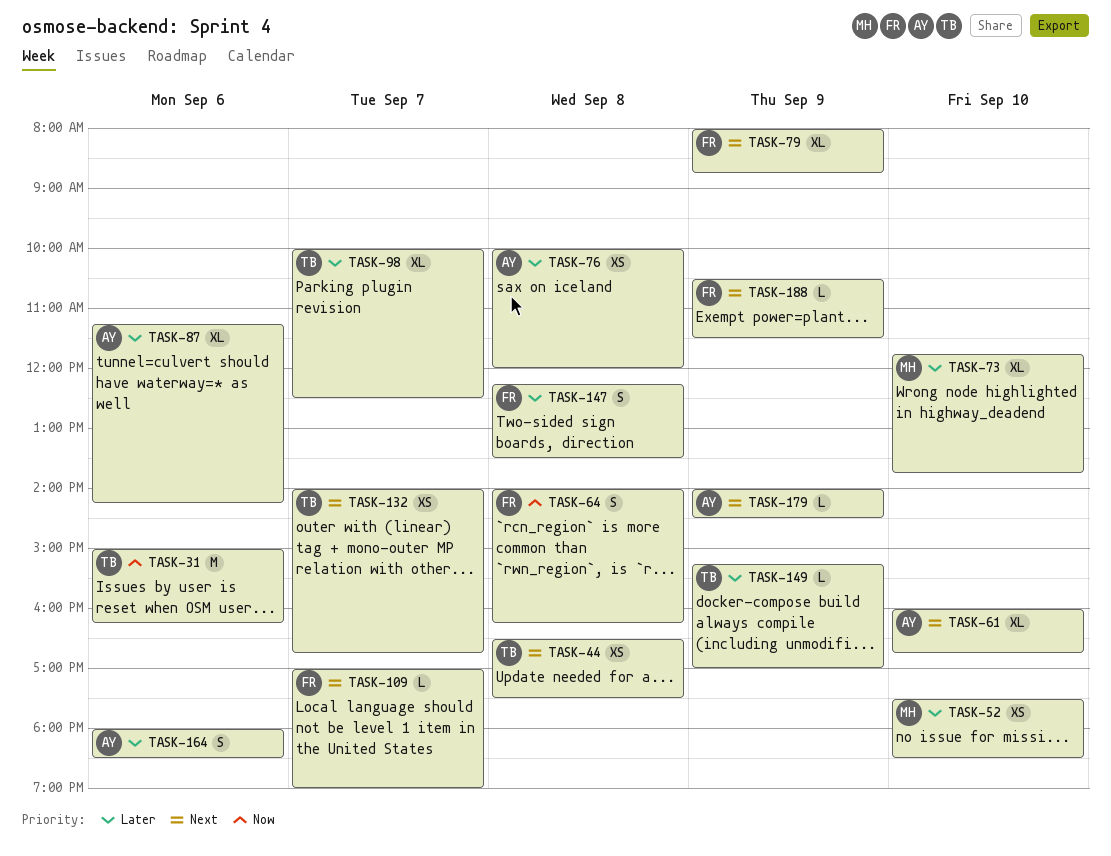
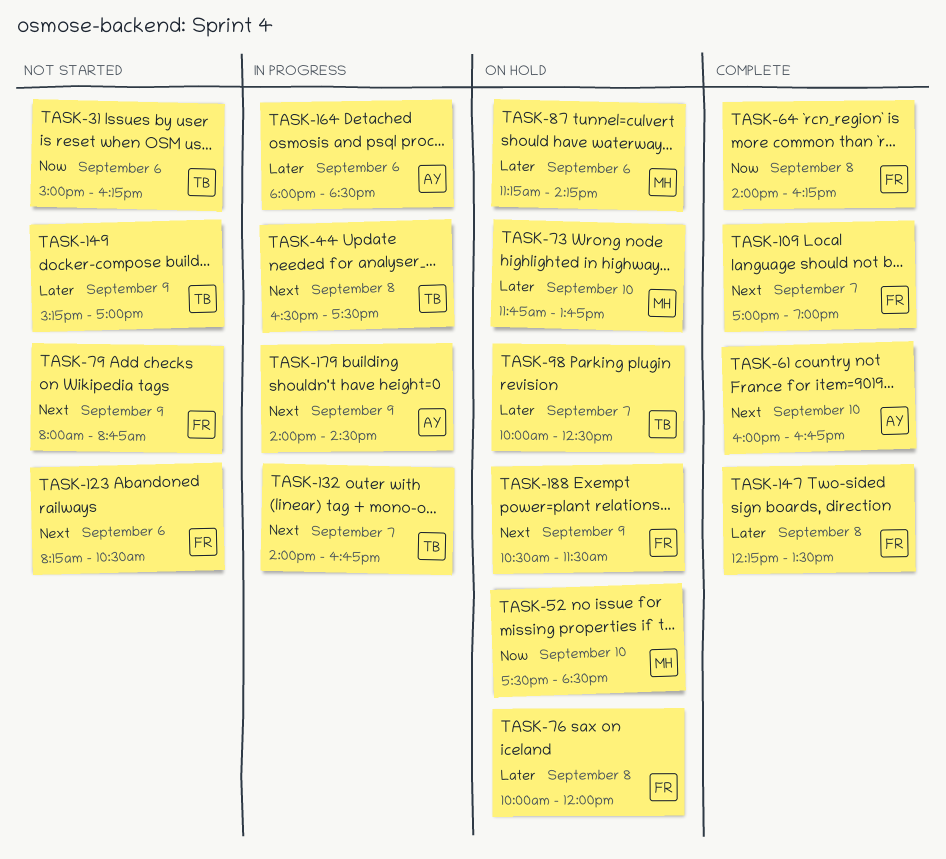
TASK-52, priority: Later -> Now
TASK-76, owner: AY -> FR
TASK-87, owner: AY -> MH
TASK-123: none -> present

